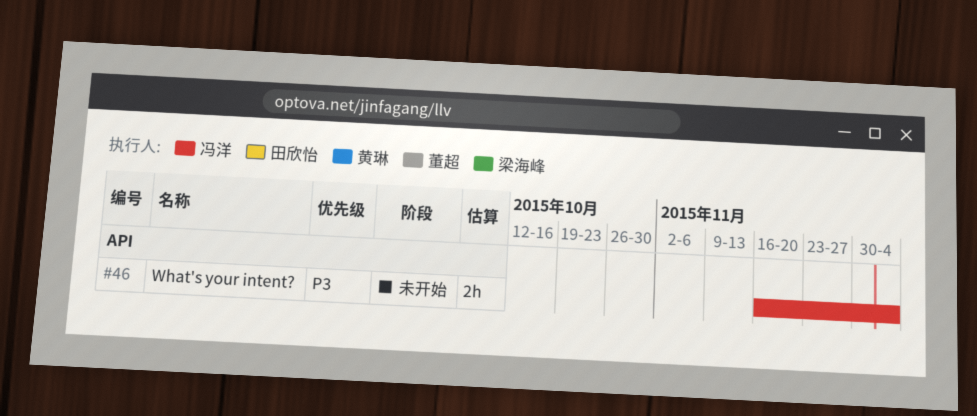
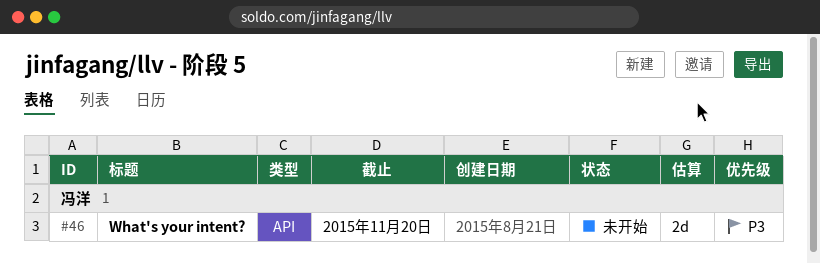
#46, estimate: 2h -> 2d
#46, due: Dec 4 -> Nov 20

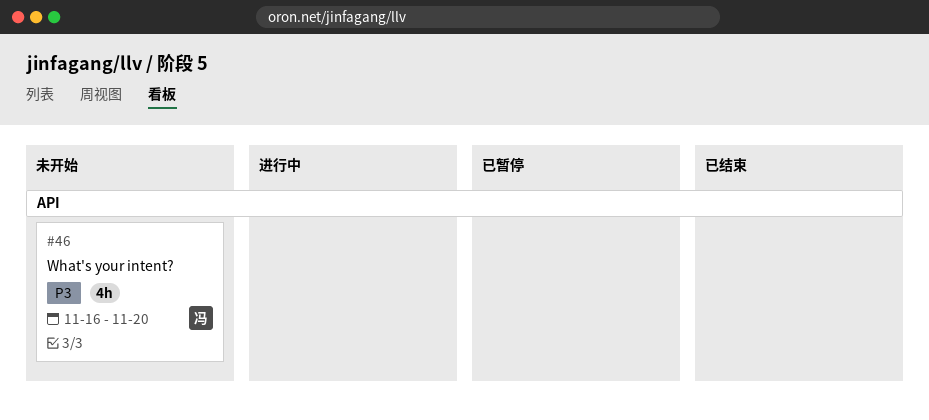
#46, estimate: 2d -> 4h

